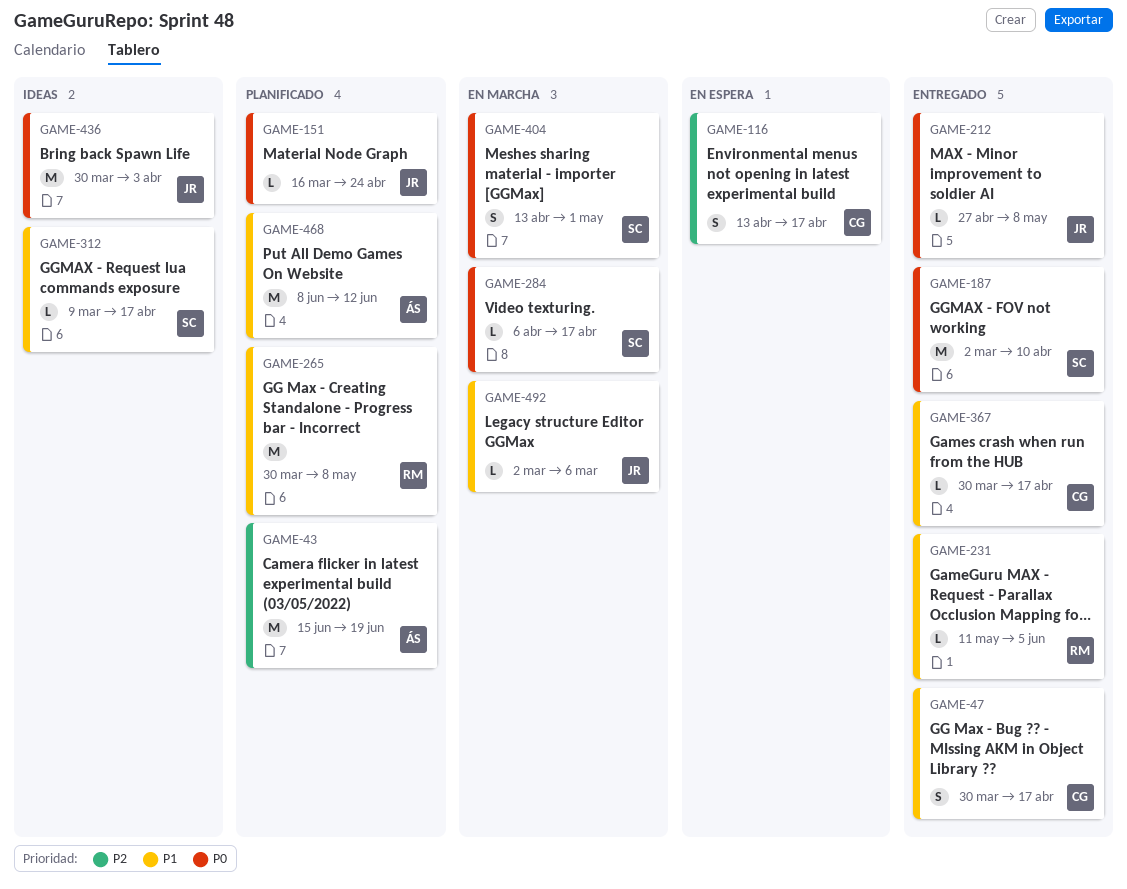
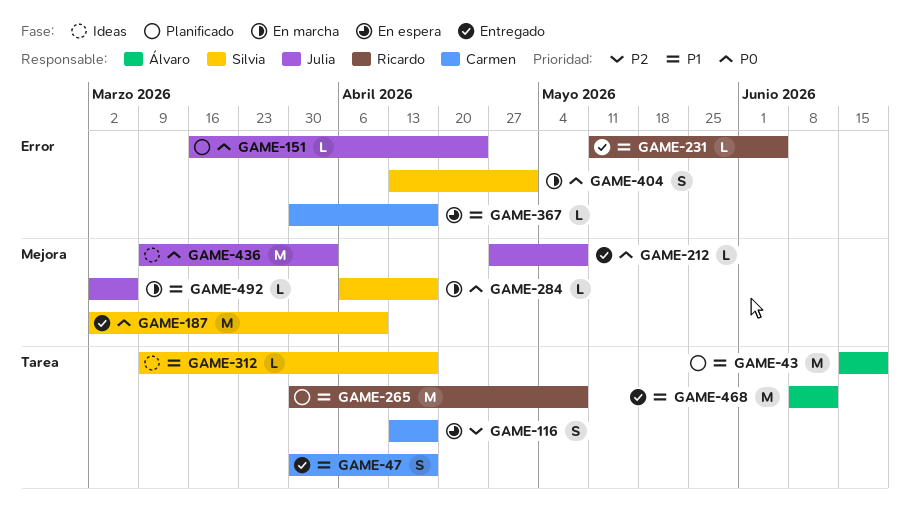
GAME-43, priority: P2 -> P1
GAME-367, status: Entregado -> En espera
GAME-436, start: Mar 30 -> Mar 9
GAME-468, status: Planificado -> Entregado

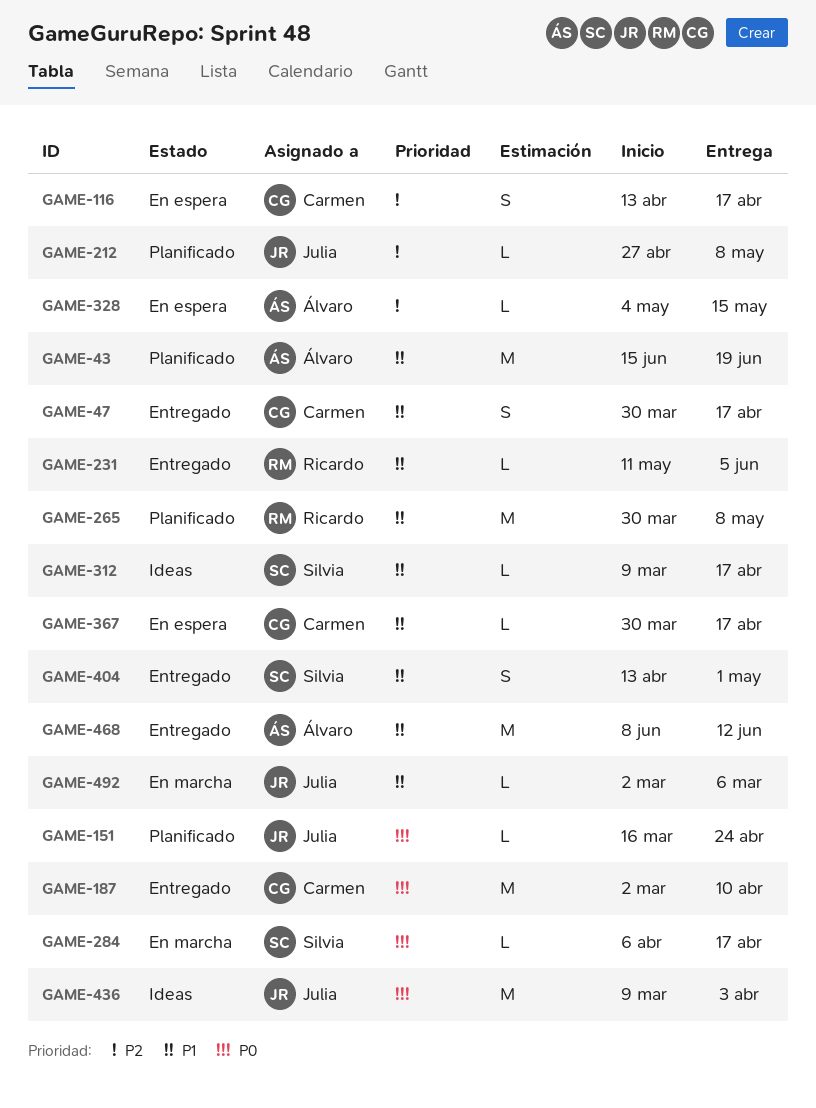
GAME-187, owner: Silvia -> Carmen
GAME-212, status: Entregado -> Planificado
GAME-212, priority: P0 -> P2
GAME-328: none -> present
GAME-404, status: En marcha -> Entregado
GAME-404, priority: P0 -> P1

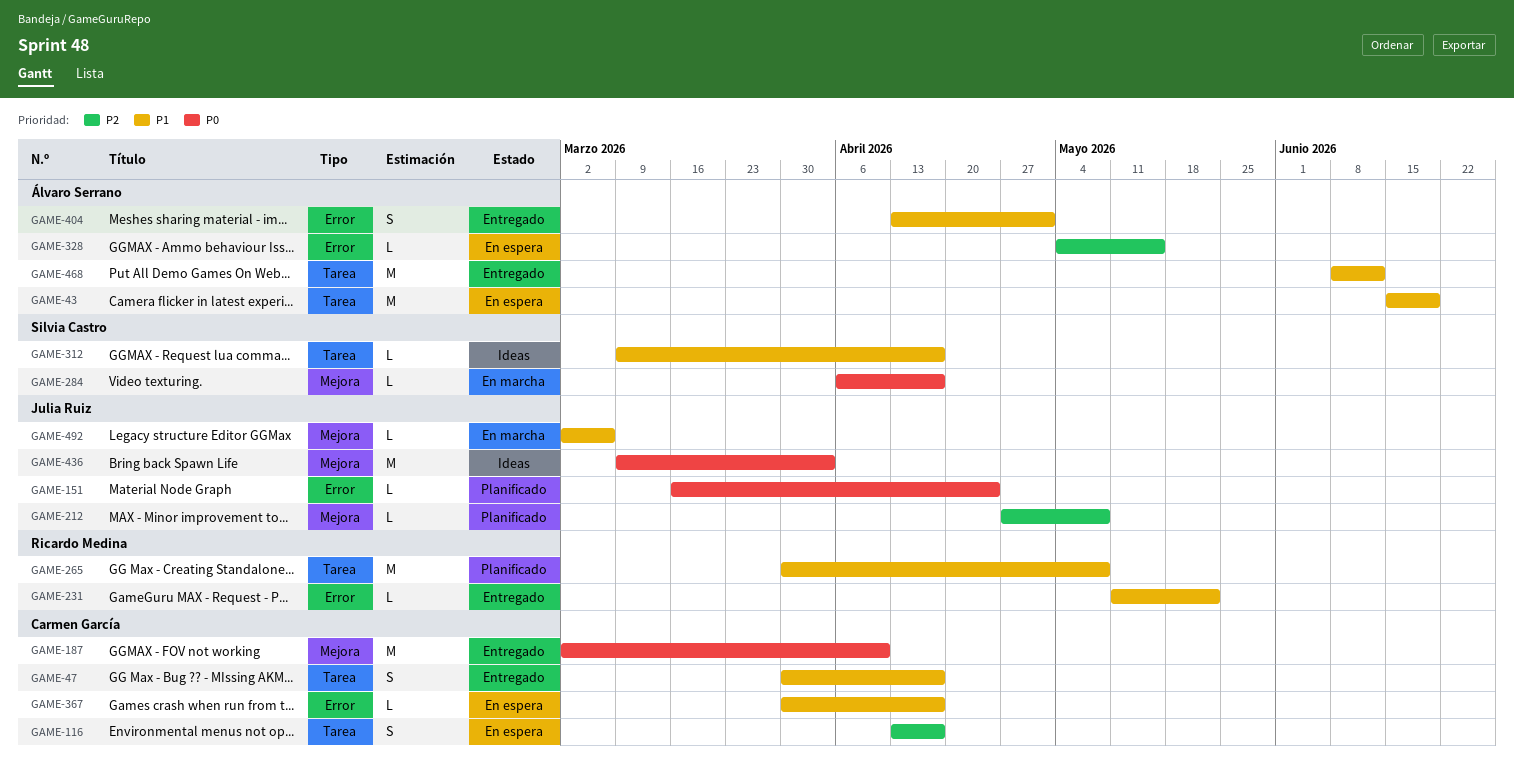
GAME-43, status: Planificado -> En espera
GAME-231, due: Jun 5 -> May 22
GAME-404, owner: Silvia Castro -> Álvaro Serrano

